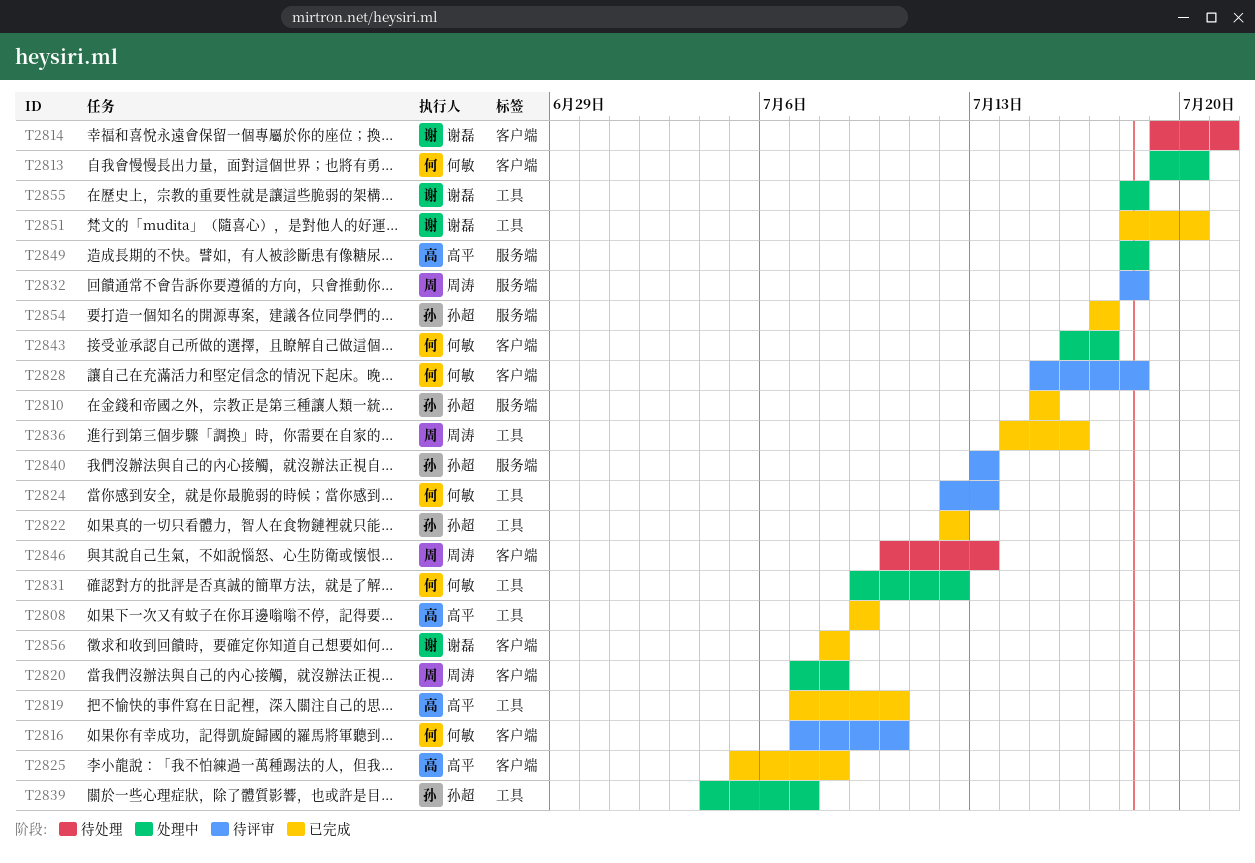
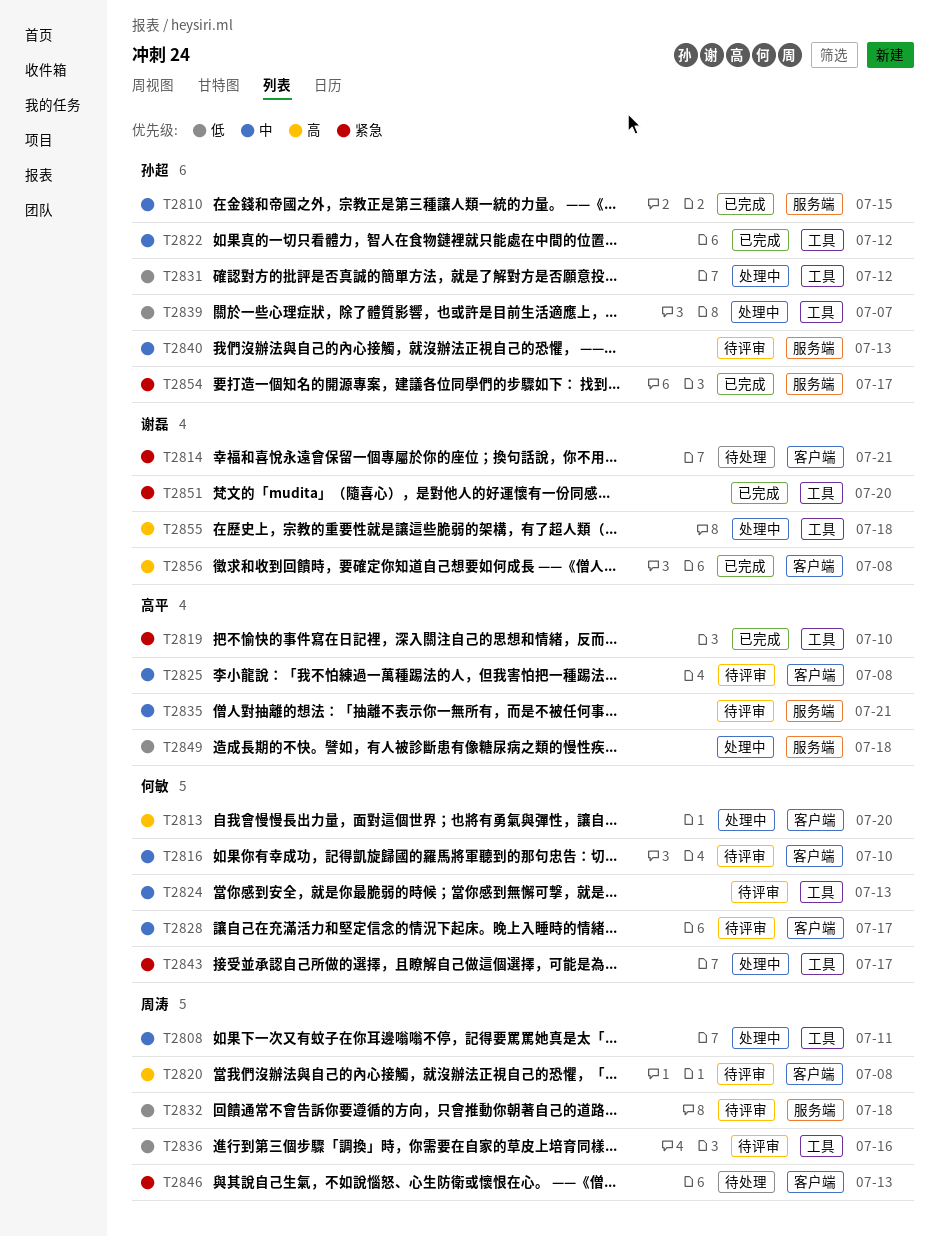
T2808, status: 已完成 -> 处理中
T2808, owner: 高平 -> 周涛
T2808, due: Jul 9 -> Jul 11
T2820, status: 处理中 -> 待评审
T2825, status: 已完成 -> 待评审
T2828, due: Jul 18 -> Jul 17
T2831, owner: 何敏 -> 孙超
T2835: none -> present
T2836, status: 已完成 -> 待评审
T2843, label: 客户端 -> 工具

